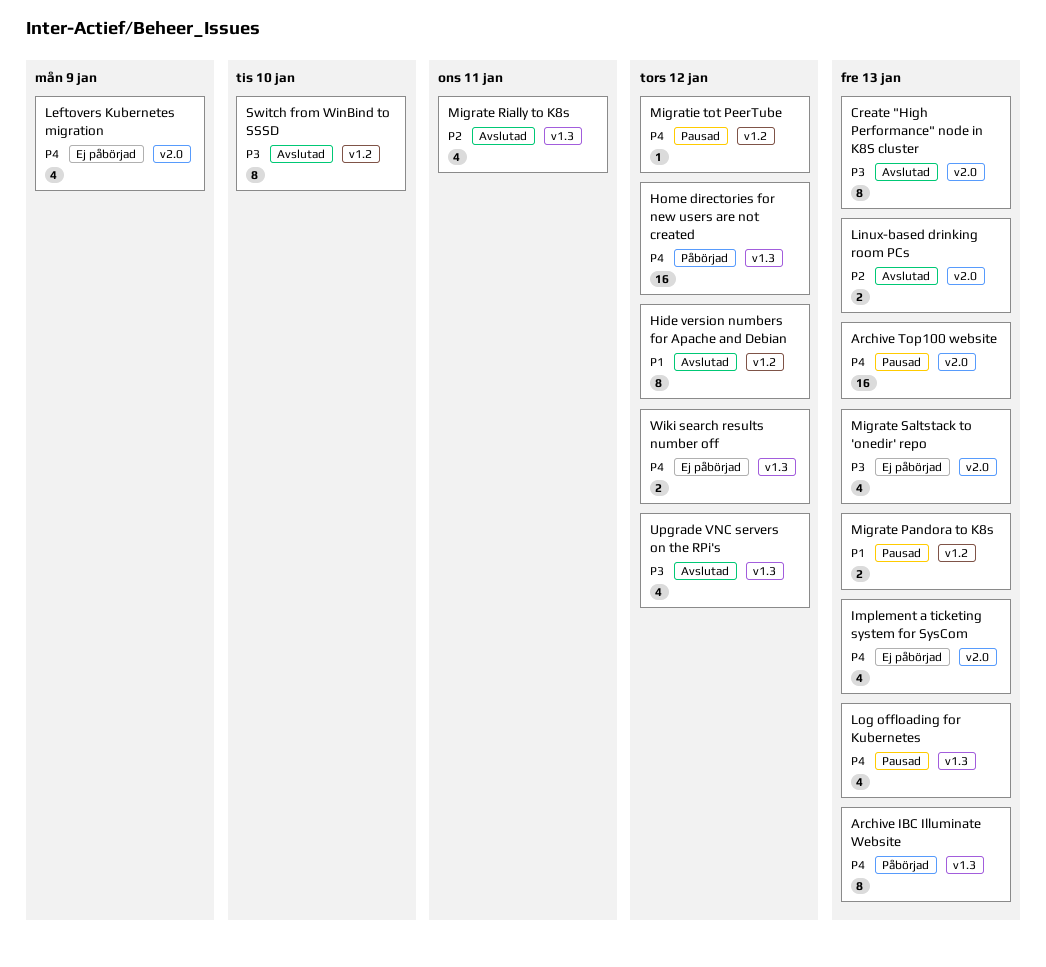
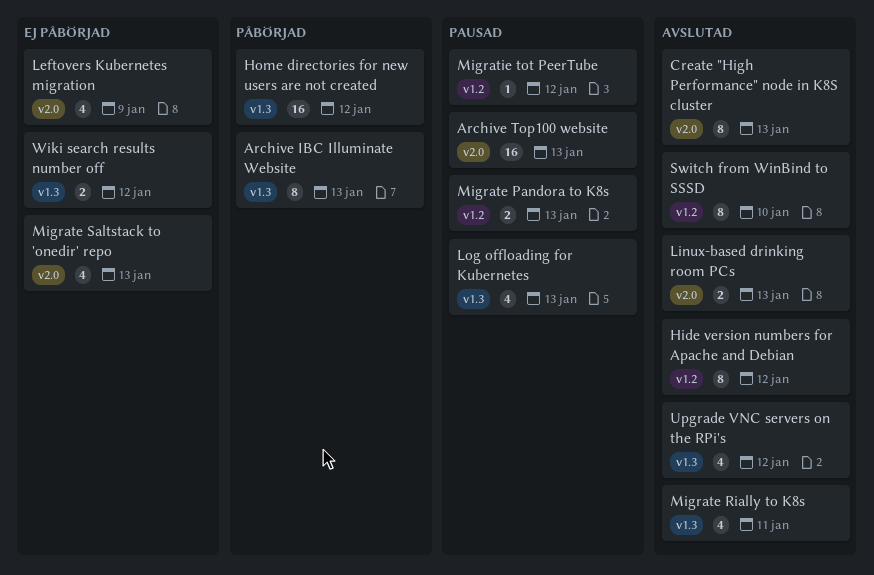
Implement a ticketing system for SysCom: present -> none

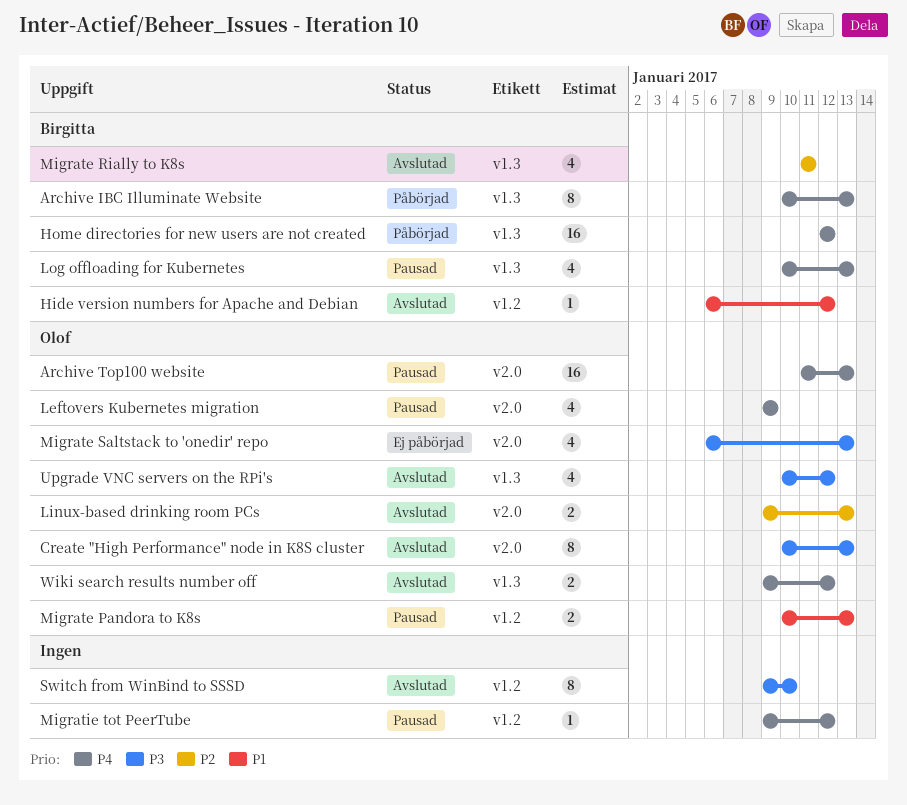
Hide version numbers for Apache and Debian, estimate: 8 -> 1
Leftovers Kubernetes migration, status: Ej påbörjad -> Pausad
Wiki search results number off, status: Ej påbörjad -> Avslutad

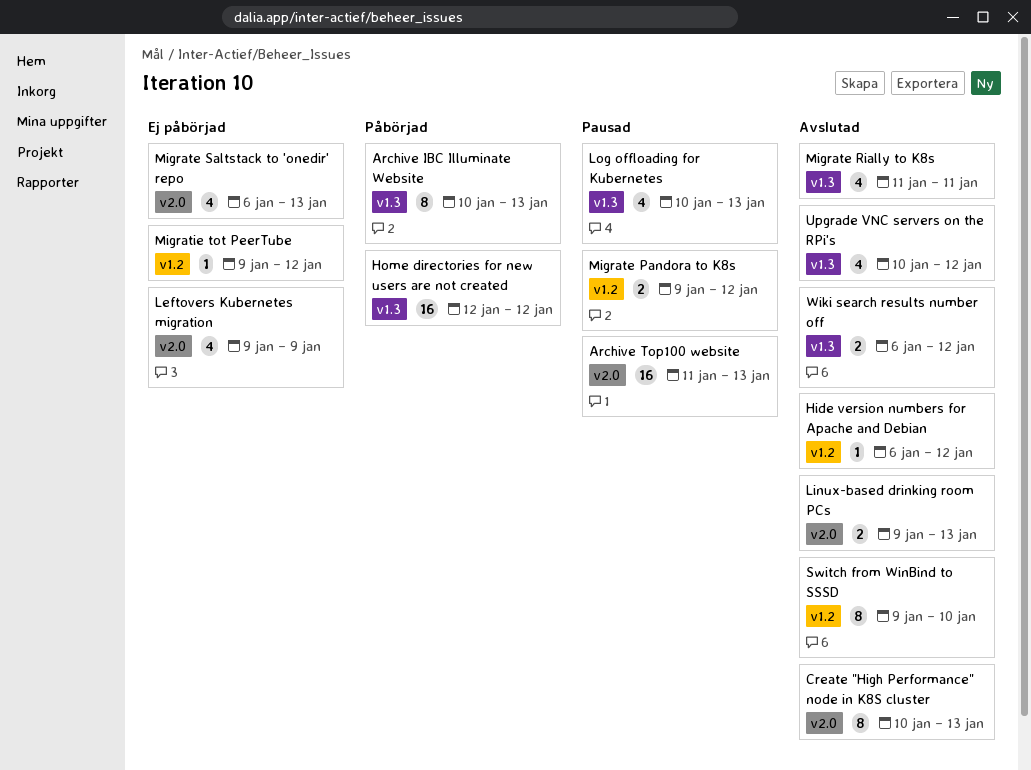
Leftovers Kubernetes migration, status: Pausad -> Ej påbörjad
Migrate Pandora to K8s, start: Jan 10 -> Jan 9
Migrate Pandora to K8s, due: Jan 13 -> Jan 12
Migratie tot PeerTube, status: Pausad -> Ej påbörjad
Wiki search results number off, start: Jan 9 -> Jan 6

